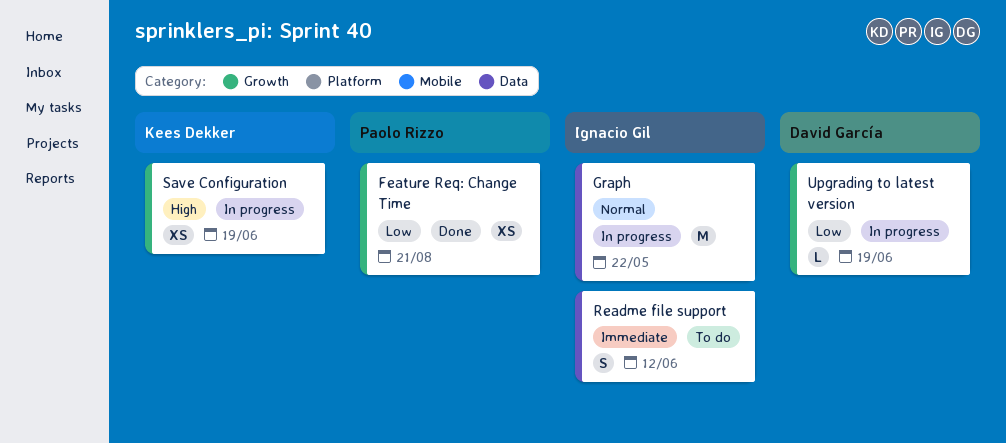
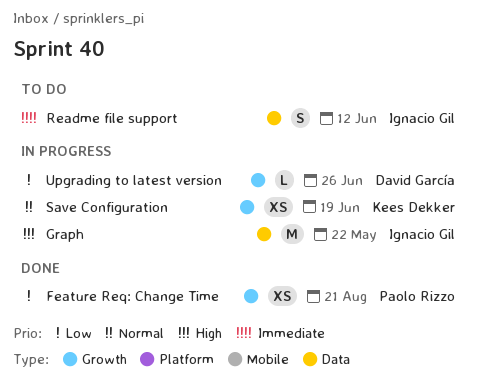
Graph, priority: Normal -> High
Save Configuration, priority: High -> Normal
Upgrading to latest version, due: Jun 19 -> Jun 26

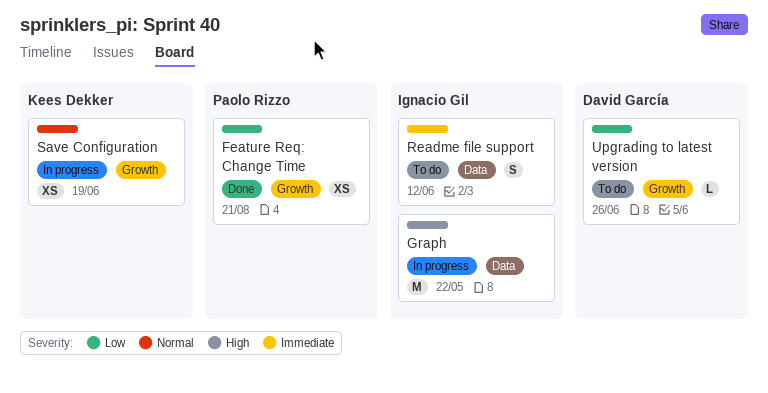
Upgrading to latest version, status: In progress -> To do

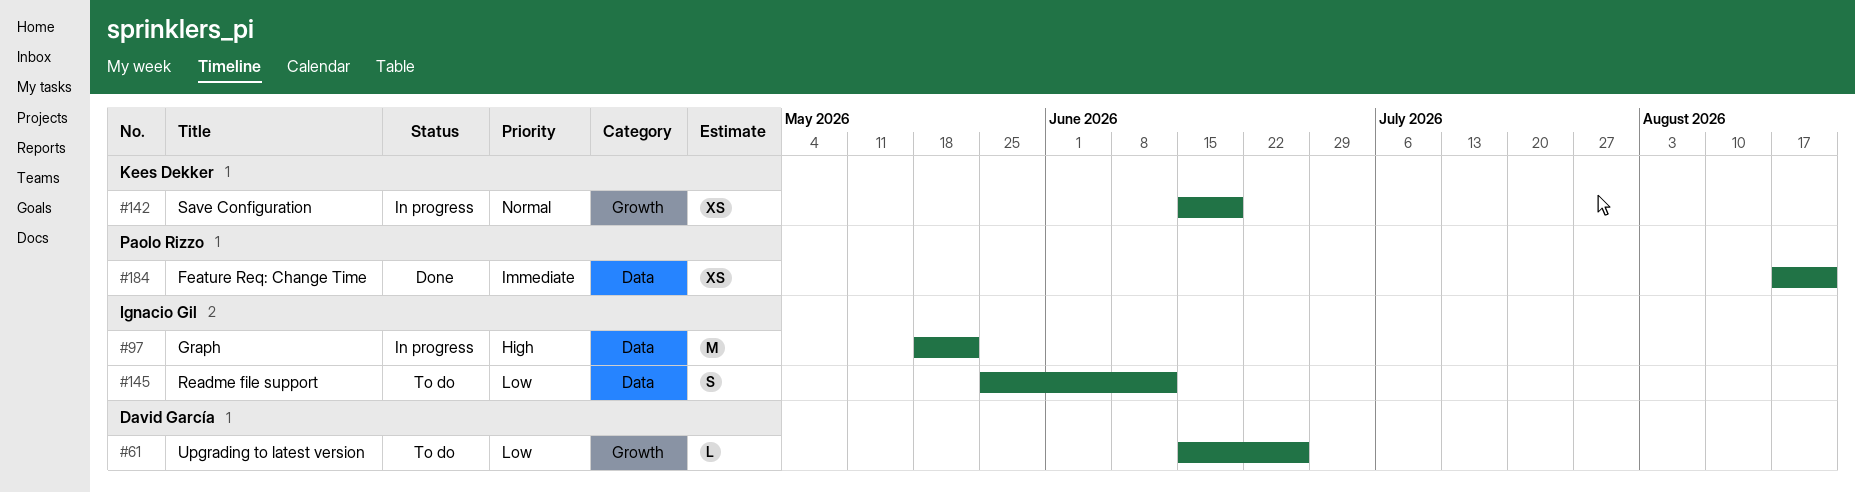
Feature Req: Change Time, priority: Low -> Immediate
Feature Req: Change Time, label: Growth -> Data
Readme file support, priority: Immediate -> Low

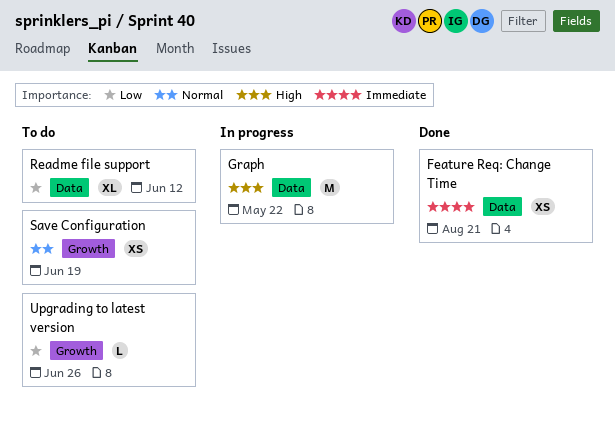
Readme file support, estimate: S -> XL
Save Configuration, status: In progress -> To do

